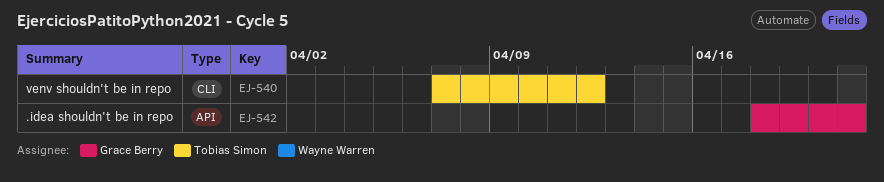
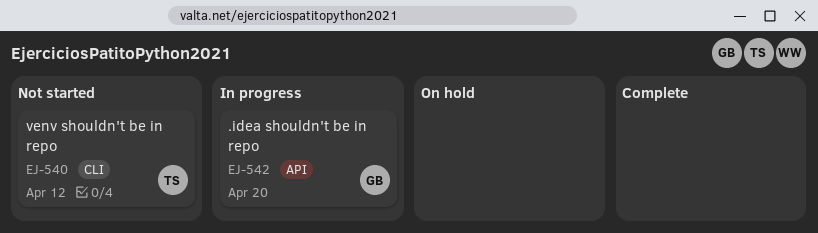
EJ-542, due: Apr 21 -> Apr 20

